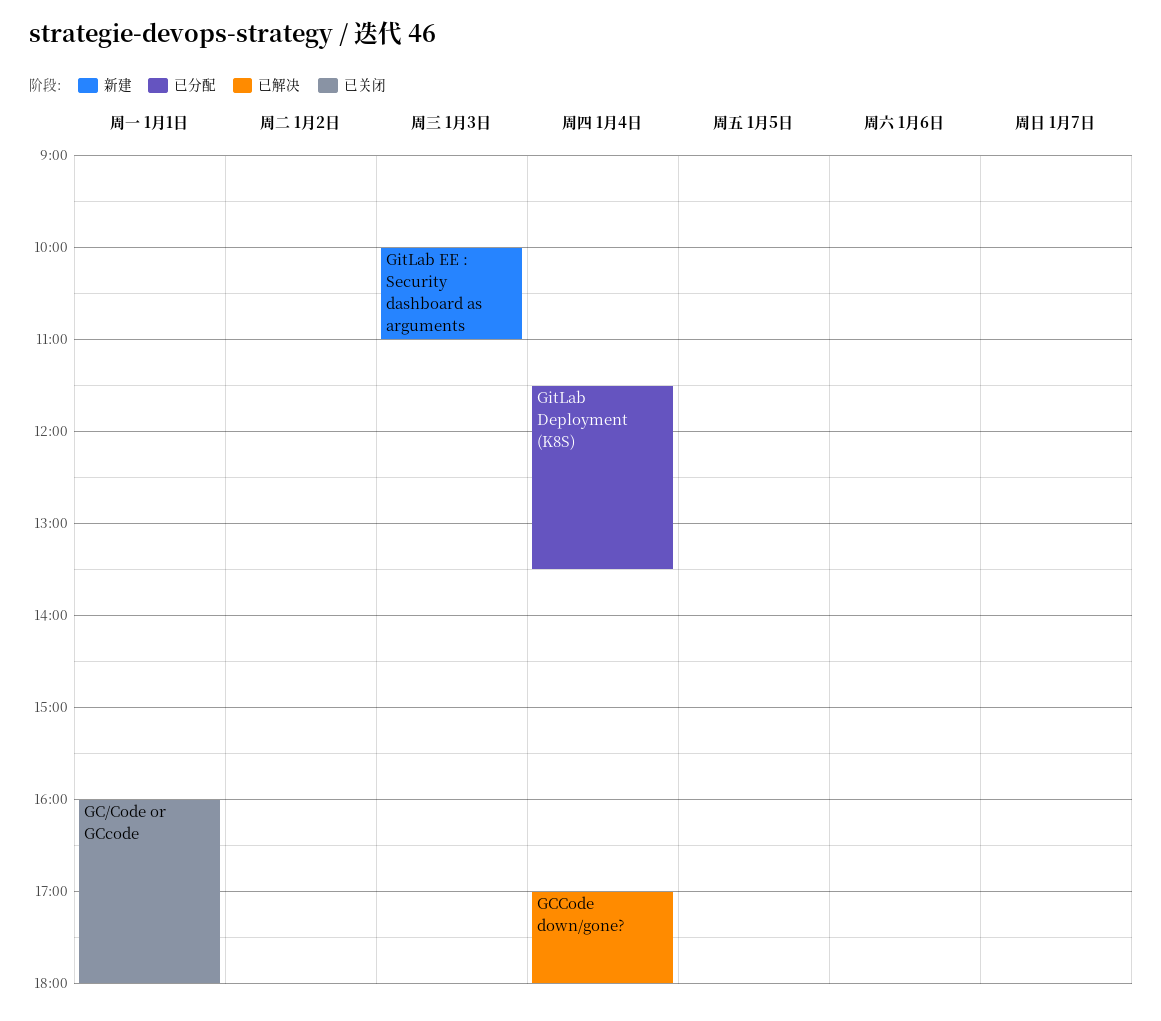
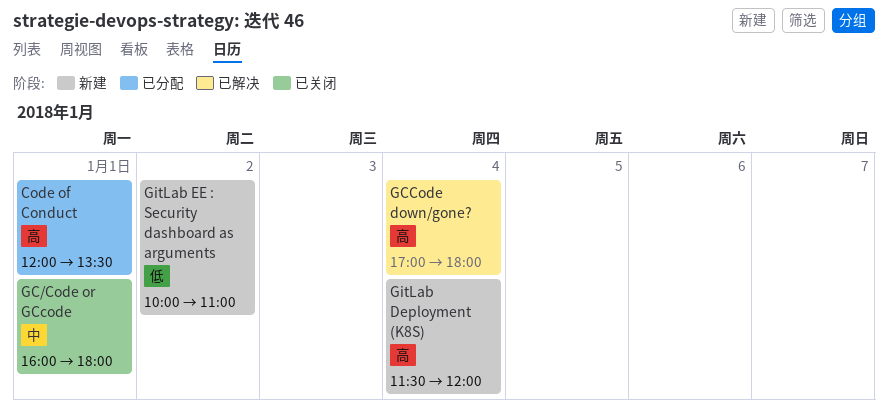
Code of Conduct: none -> present
GitLab Deployment (K8S), status: 已分配 -> 新建
GitLab Deployment (K8S), ends: 13:30 -> 12:00
GitLab EE : Security dashboard as arguments, day: Jan 3 -> Jan 2

